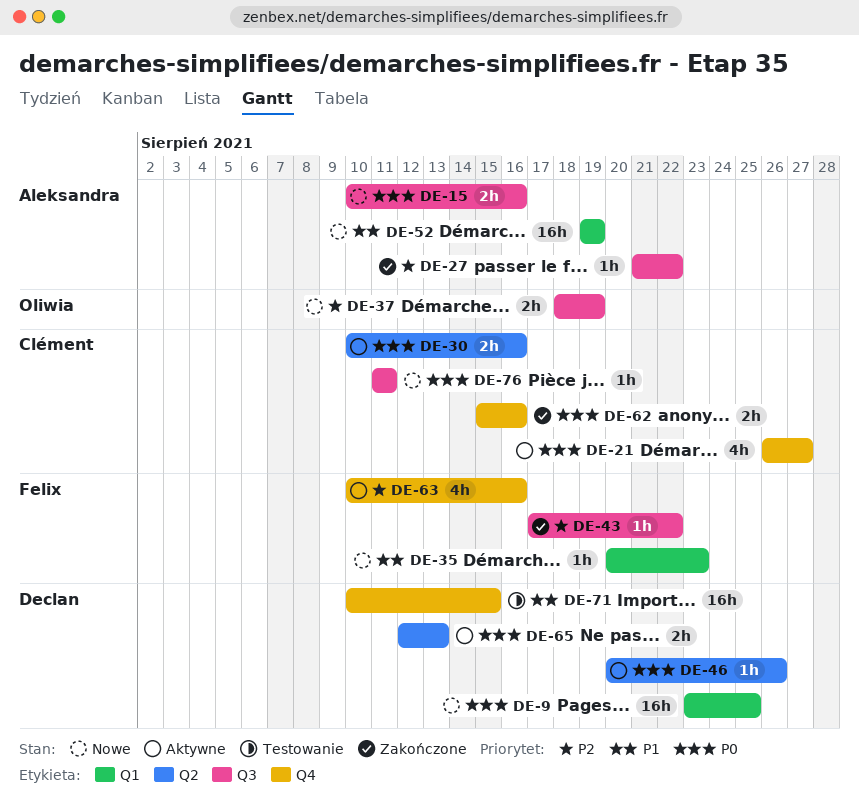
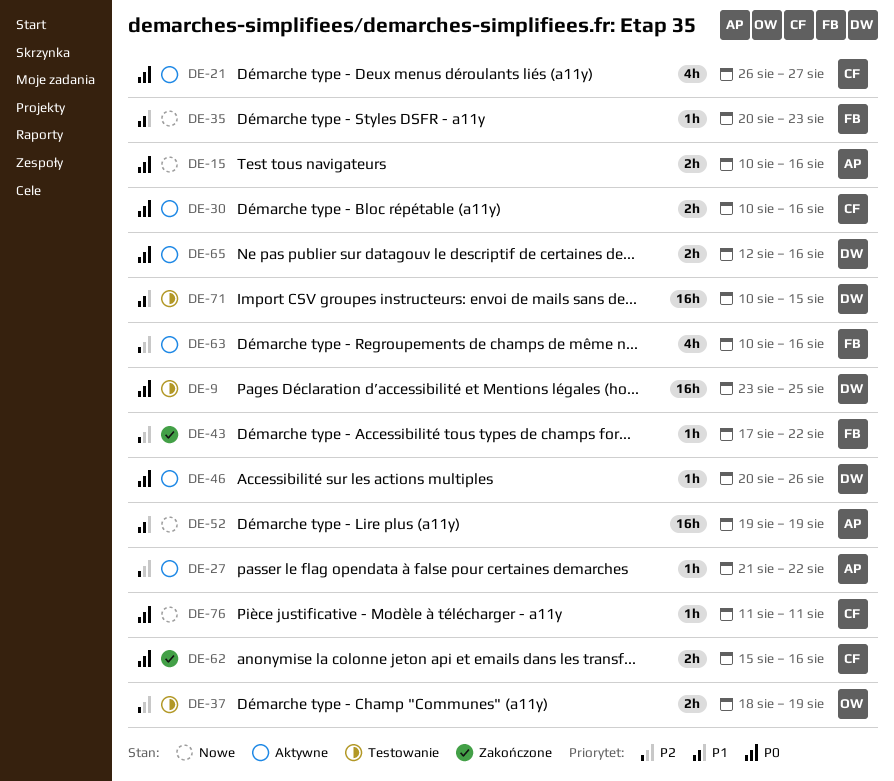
DE-9, status: Nowe -> Testowanie
DE-27, status: Zakończone -> Aktywne
DE-37, status: Nowe -> Testowanie
DE-65, due: Aug 13 -> Aug 16

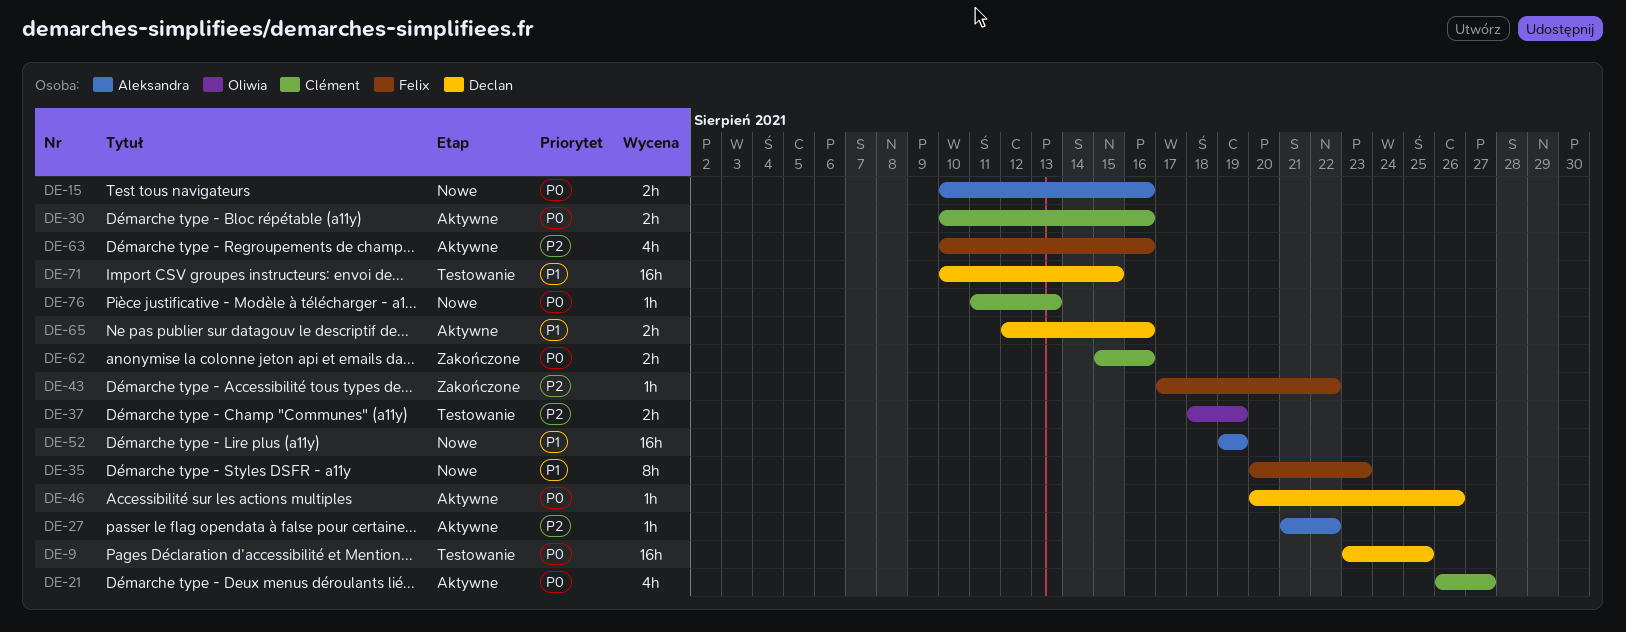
DE-35, estimate: 1h -> 8h
DE-65, priority: P0 -> P1
DE-76, due: Aug 11 -> Aug 13

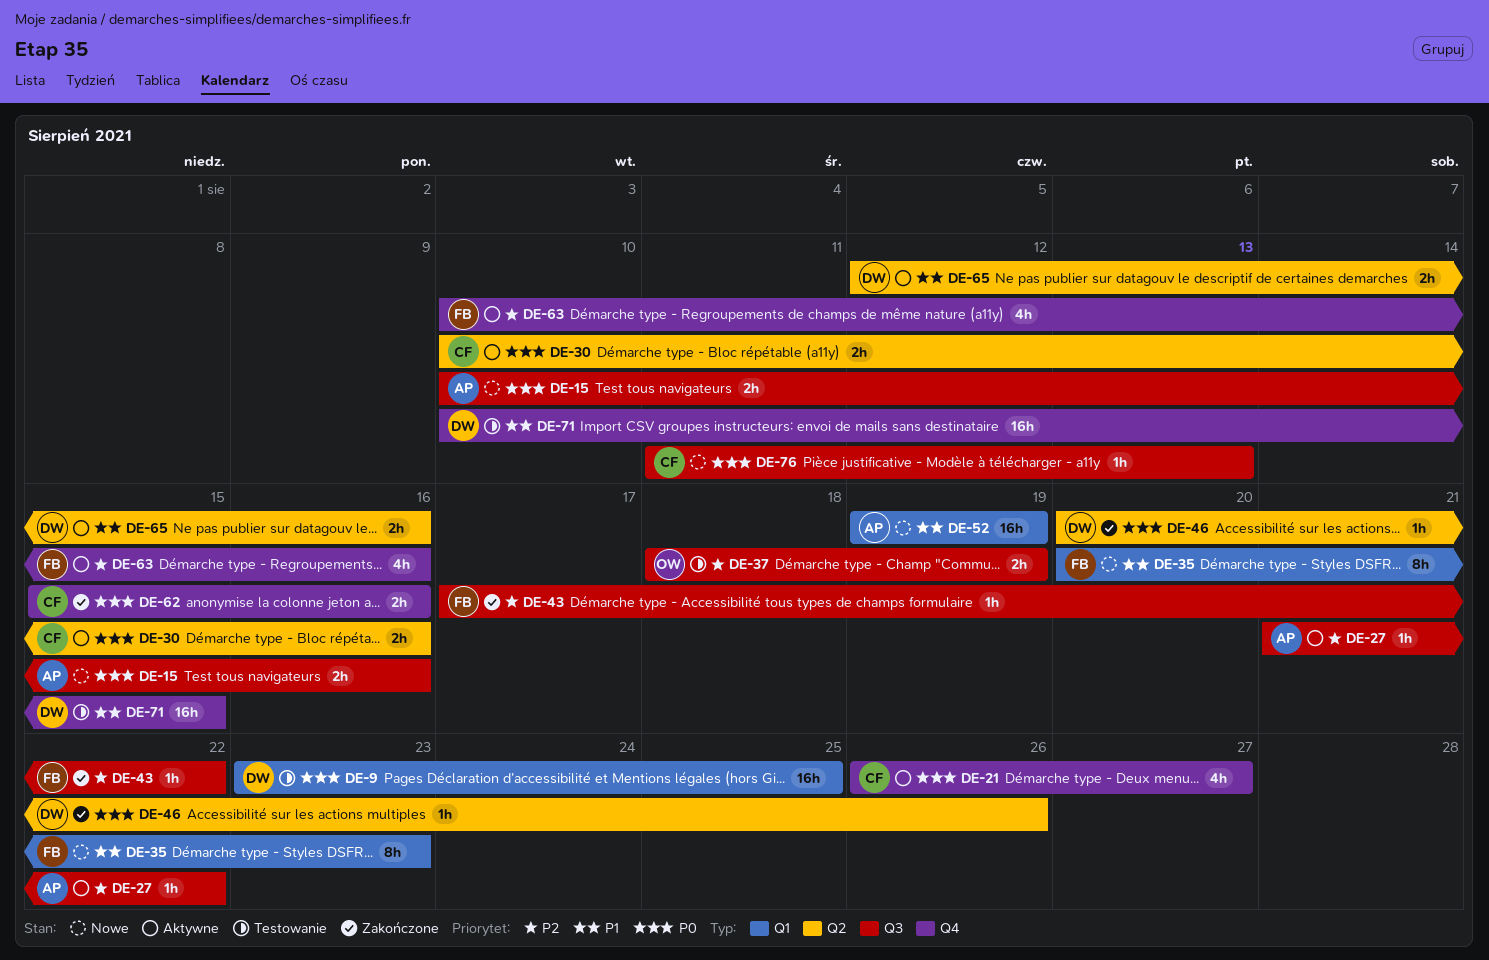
DE-46, status: Aktywne -> Zakończone

